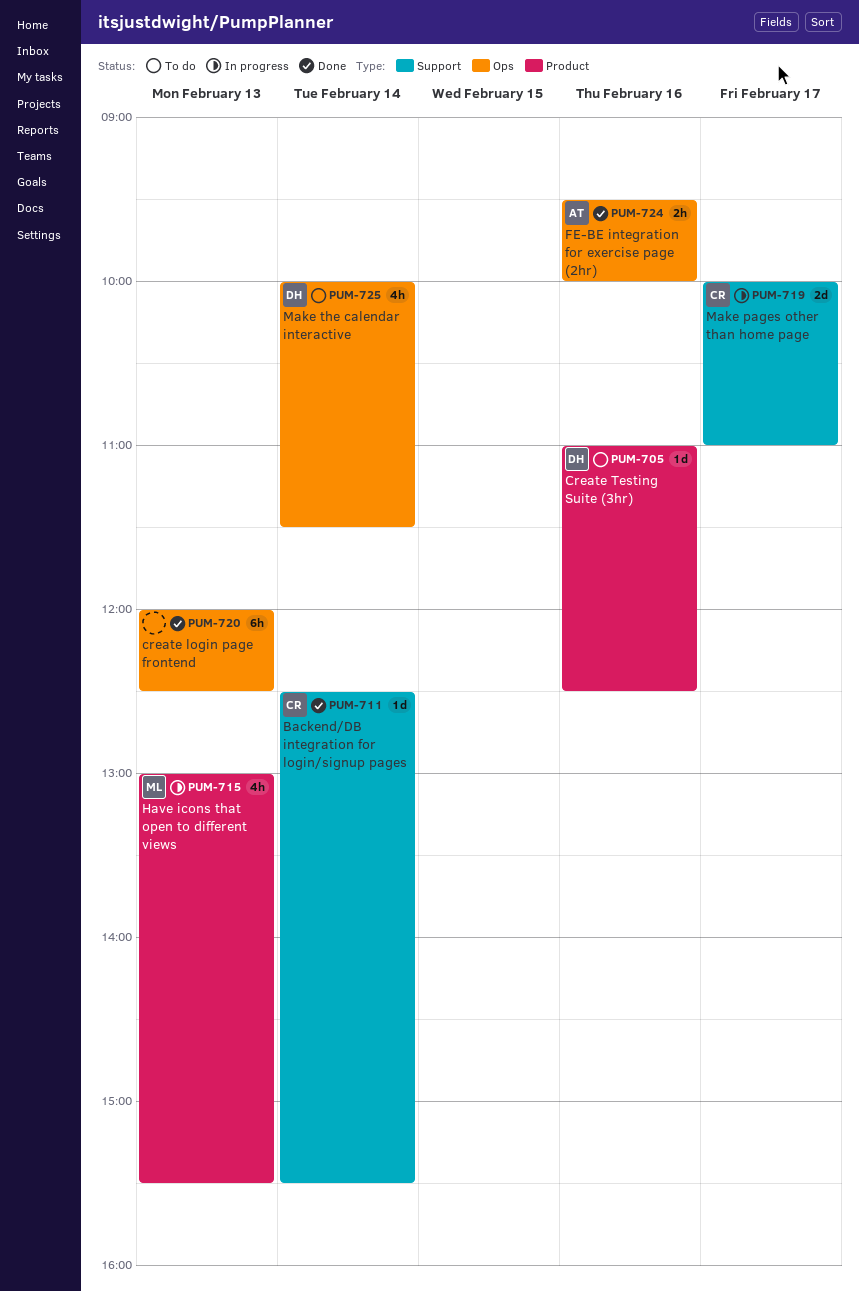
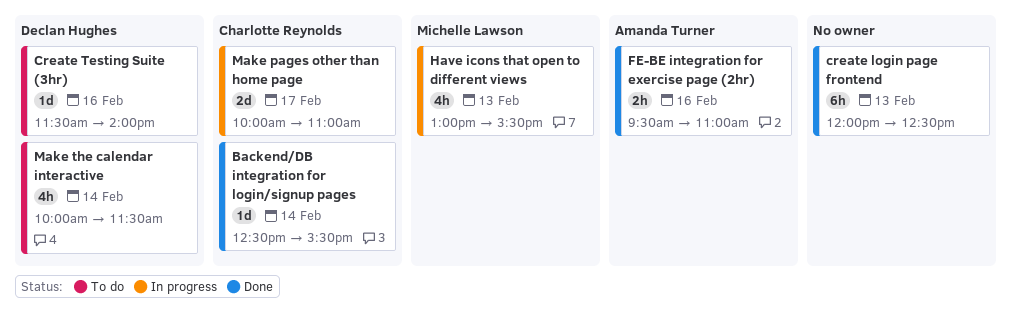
Create Testing Suite (3hr), begins: 11:00 -> 11:30
Create Testing Suite (3hr), ends: 12:30 -> 14:00
FE-BE integration for exercise page (2hr), ends: 10:00 -> 11:00

